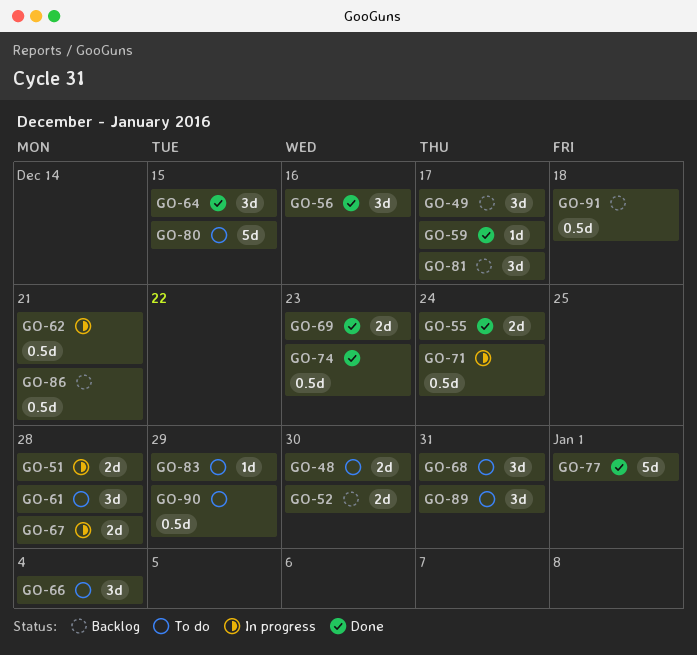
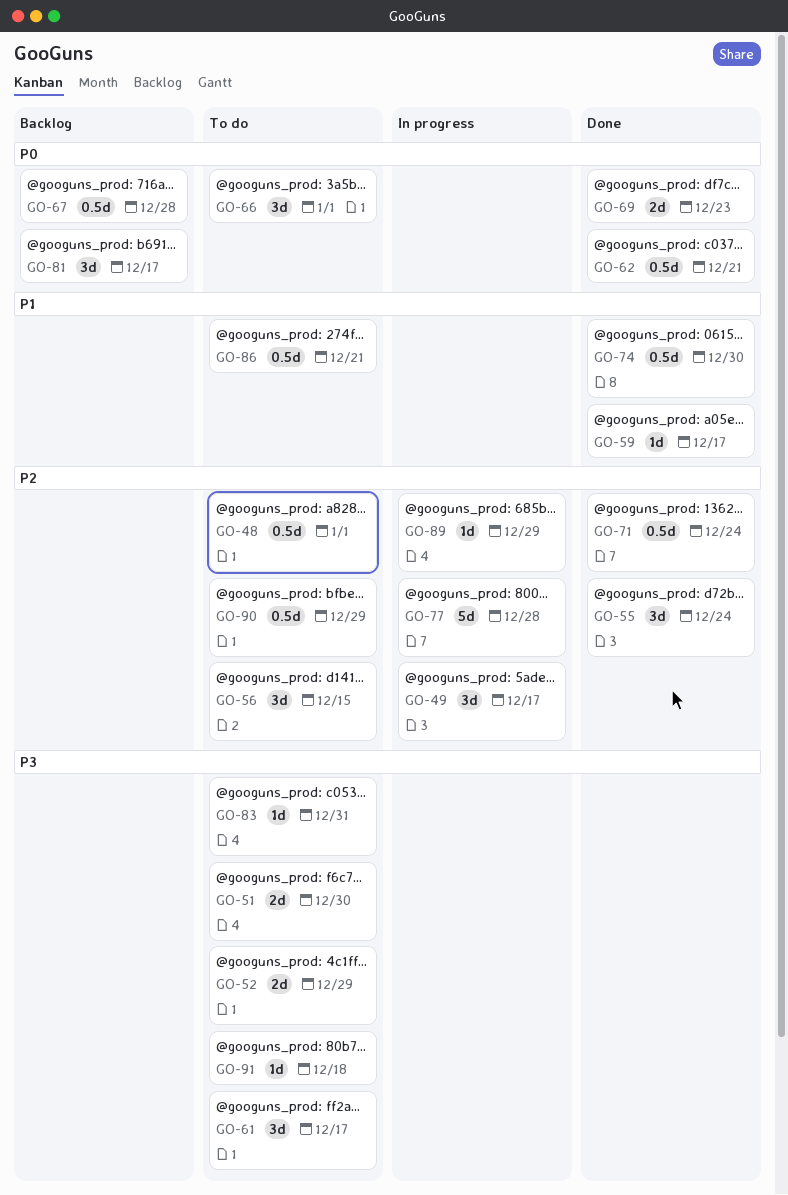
GO-48, estimate: 2d -> 0.5d
GO-48, due: Dec 30 -> Jan 1
GO-49, status: Backlog -> In progress
GO-51, status: In progress -> To do
GO-51, due: Dec 28 -> Dec 30
GO-52, status: Backlog -> To do
GO-52, due: Dec 30 -> Dec 29
GO-55, estimate: 2d -> 3d
GO-56, status: Done -> To do
GO-56, due: Dec 16 -> Dec 15
GO-61, due: Dec 28 -> Dec 17
GO-62, status: In progress -> Done
GO-64: present -> none
GO-66, due: Jan 4 -> Jan 1
GO-67, status: In progress -> Backlog
GO-67, estimate: 2d -> 0.5d
GO-68: present -> none
GO-71, status: In progress -> Done
GO-74, due: Dec 23 -> Dec 30
GO-77, status: Done -> In progress
GO-77, due: Jan 1 -> Dec 28
GO-80: present -> none
GO-83, due: Dec 29 -> Dec 31
GO-86, status: Backlog -> To do
GO-89, status: To do -> In progress
GO-89, estimate: 3d -> 1d
GO-89, due: Dec 31 -> Dec 29
GO-91, status: Backlog -> To do
GO-91, estimate: 0.5d -> 1d

